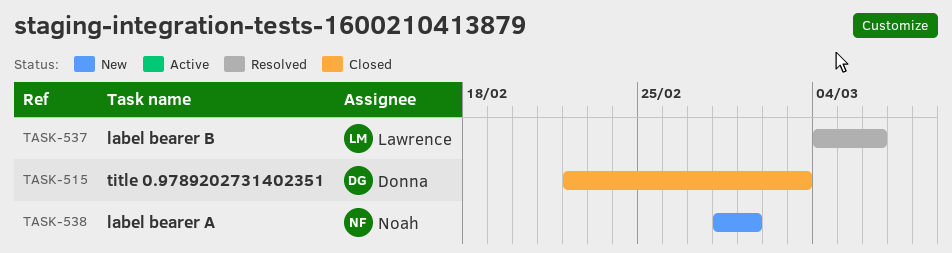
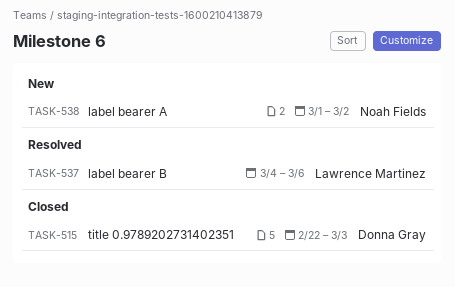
TASK-538, start: Feb 28 -> Mar 1
TASK-538, due: Mar 1 -> Mar 2

